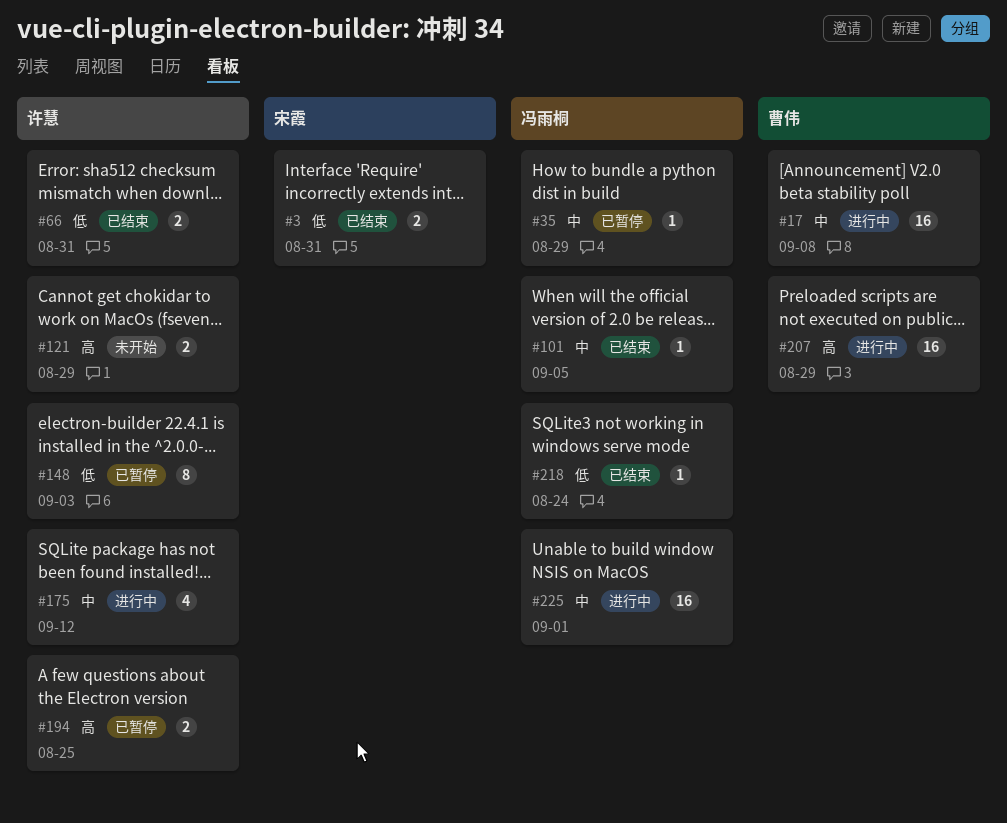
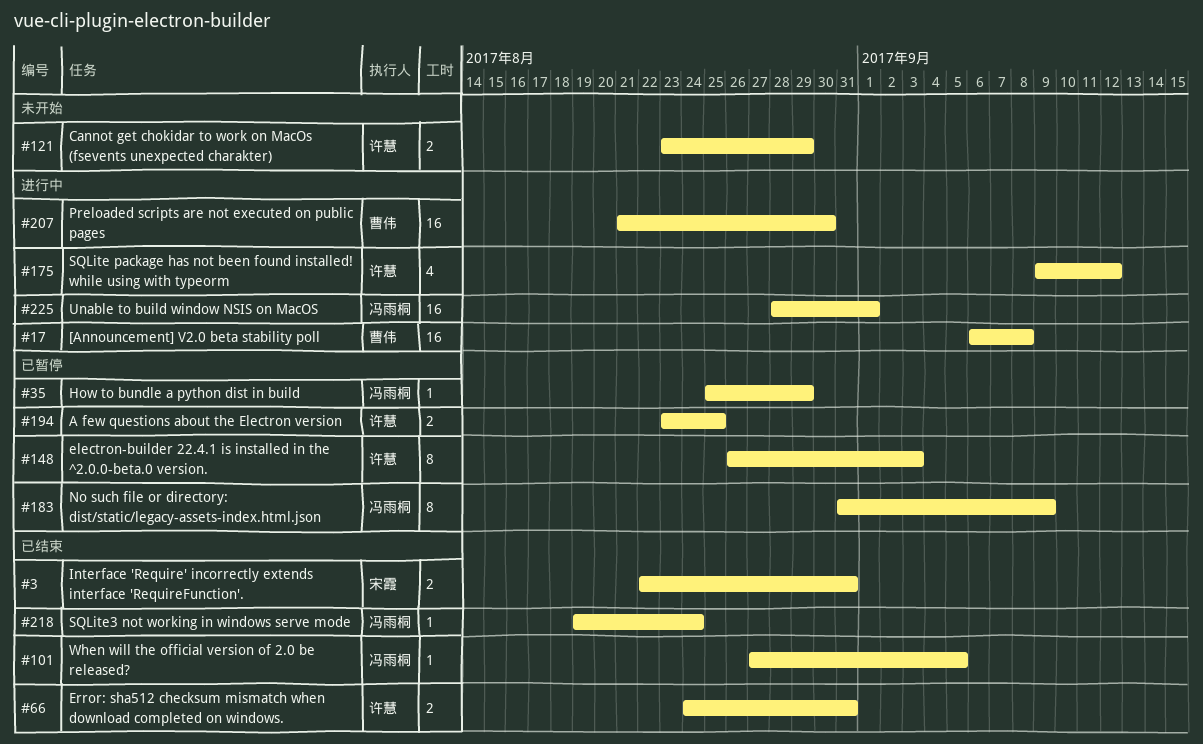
#183: none -> present
#207, due: Aug 29 -> Aug 30

